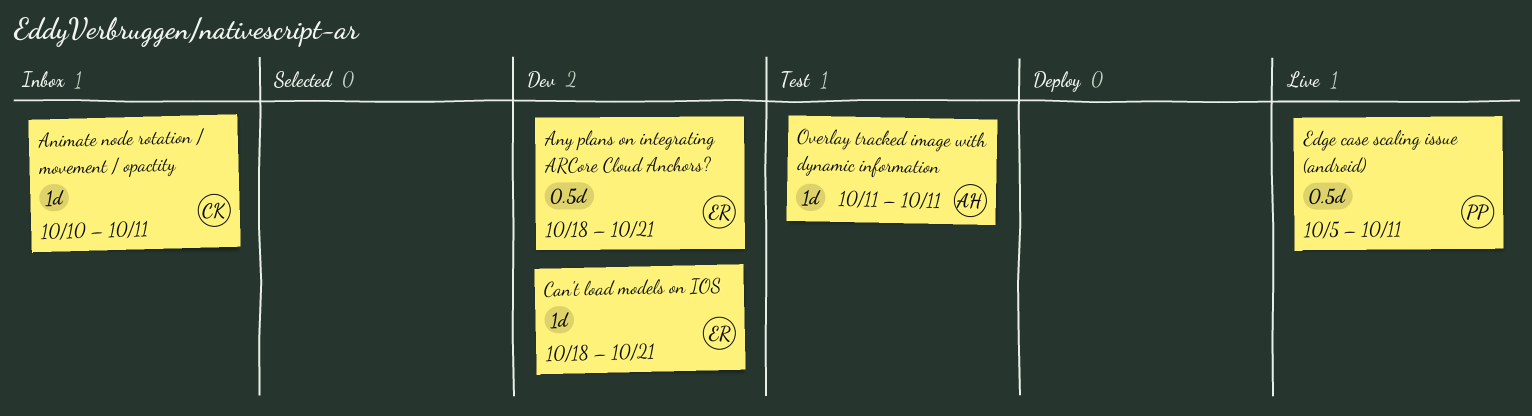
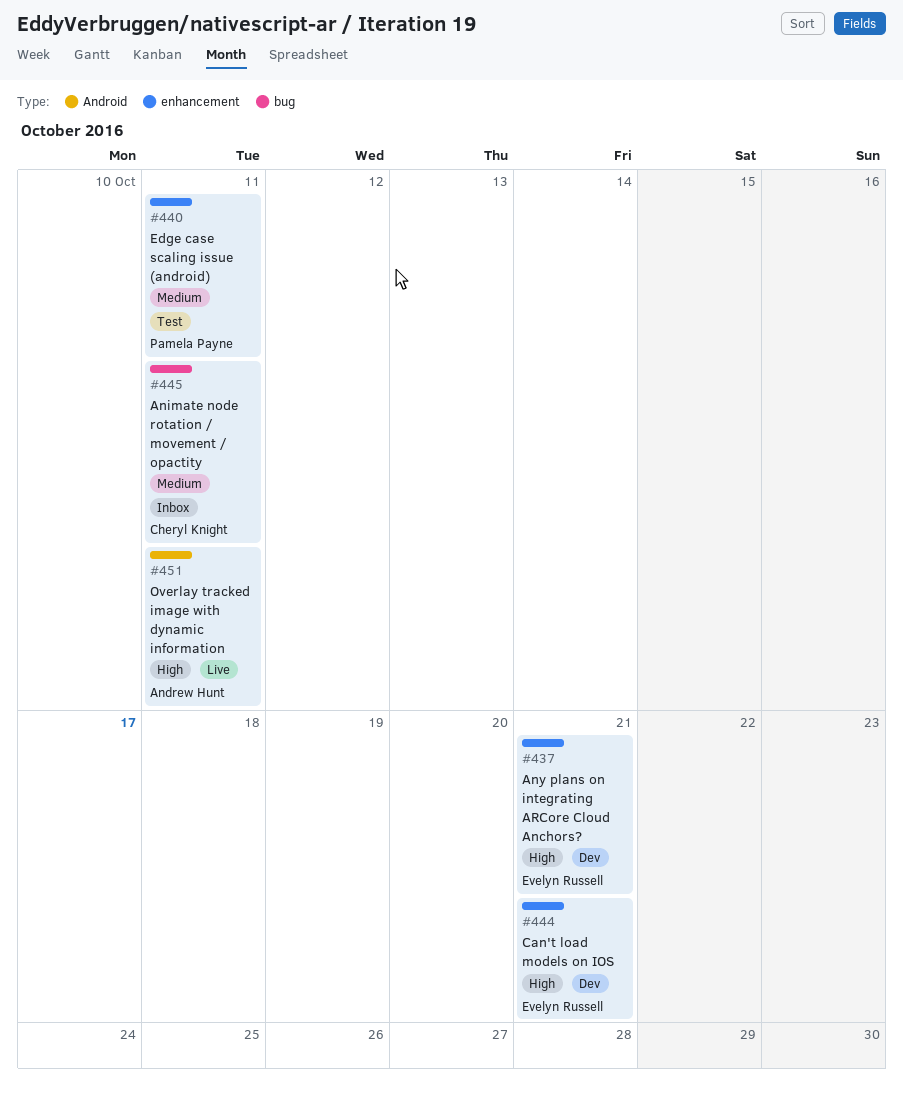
Edge case scaling issue (android), status: Live -> Test
Overlay tracked image with dynamic information, status: Test -> Live

